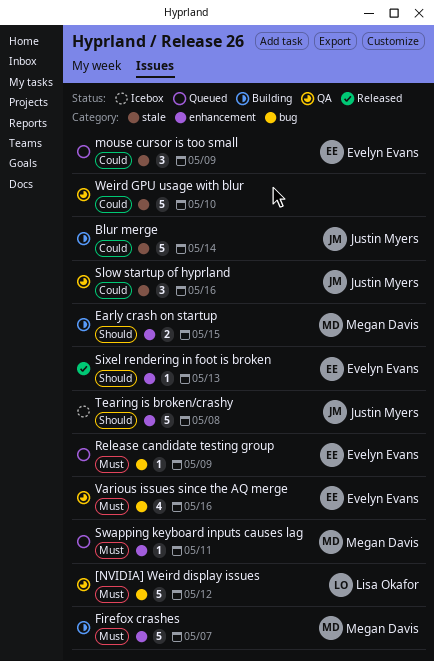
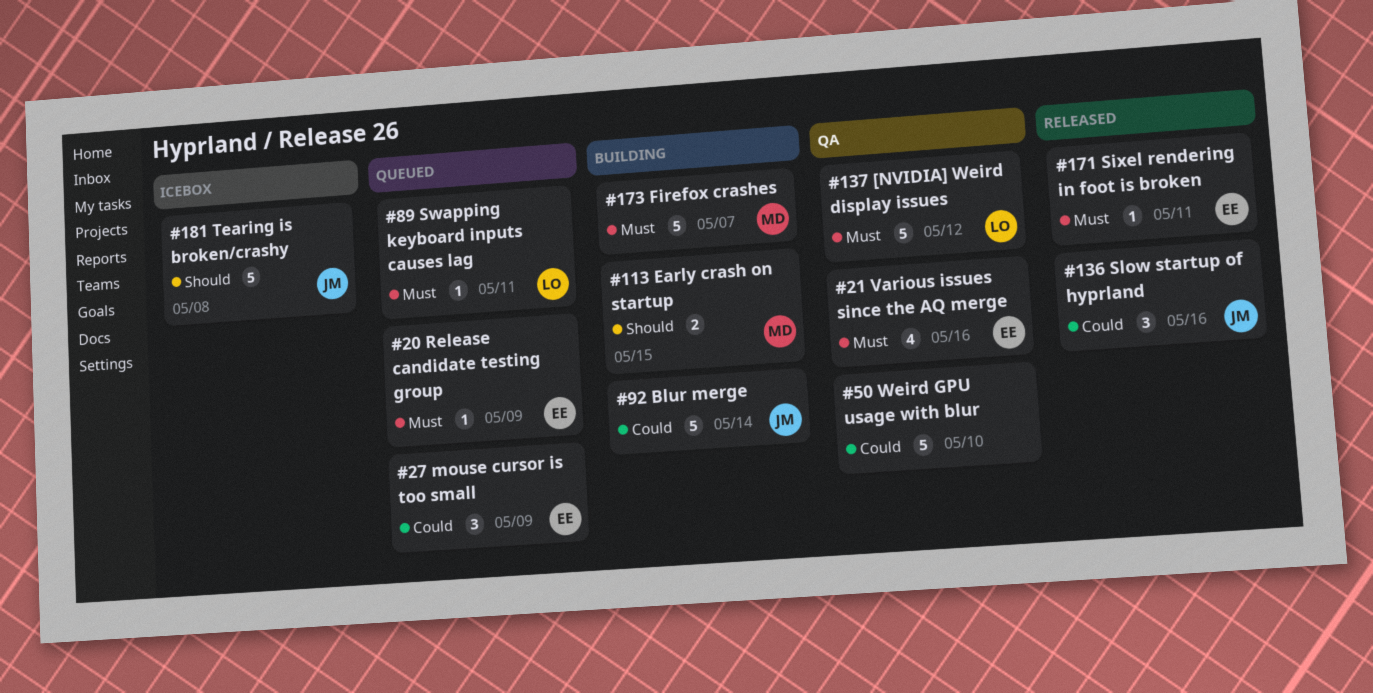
Sixel rendering in foot is broken, priority: Should -> Must
Sixel rendering in foot is broken, due: May 13 -> May 11
Slow startup of hyprland, status: QA -> Released
Swapping keyboard inputs causes lag, owner: Megan Davis -> Lisa Okafor

